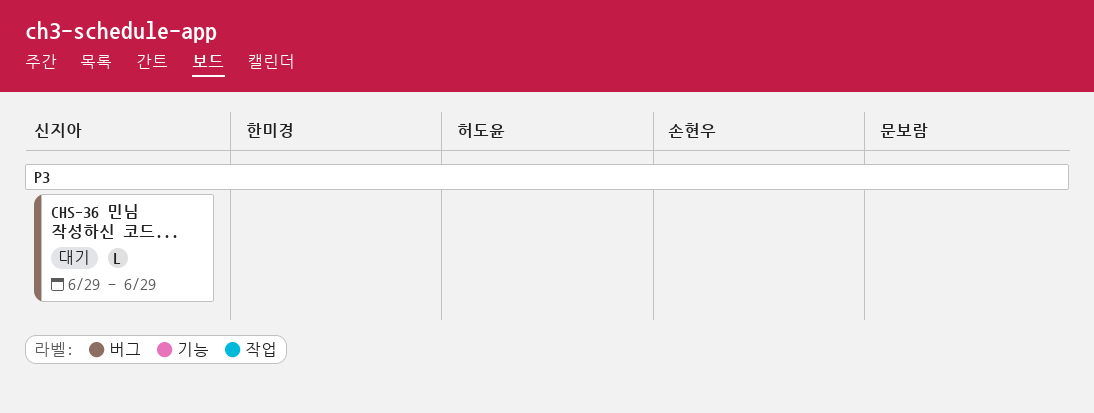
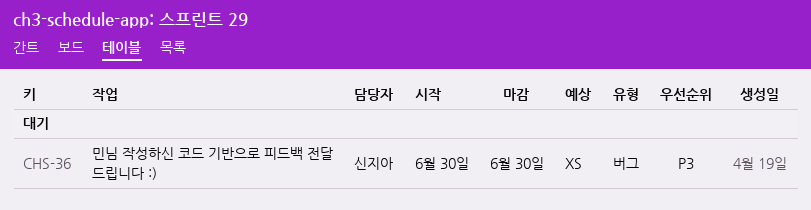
CHS-36, estimate: L -> XS
CHS-36, start: Jun 29 -> Jun 30
CHS-36, due: Jun 29 -> Jun 30

